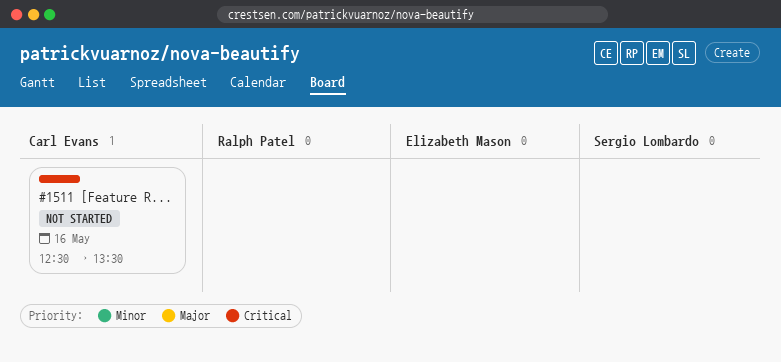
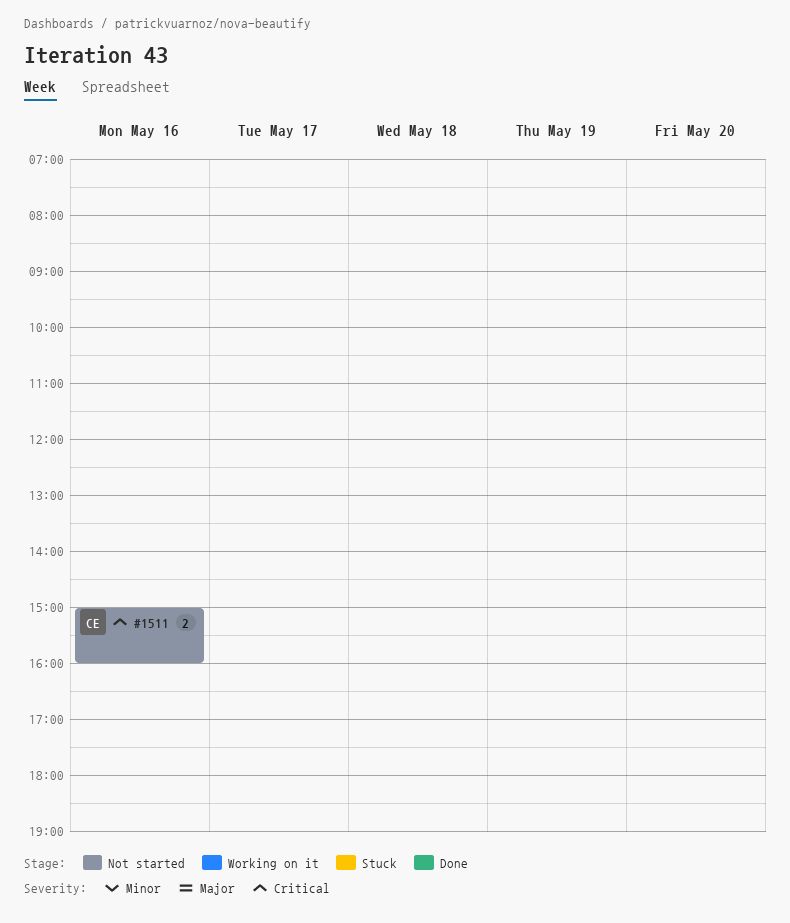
#1511, begins: 12:30 -> 15:00
#1511, ends: 13:30 -> 16:00

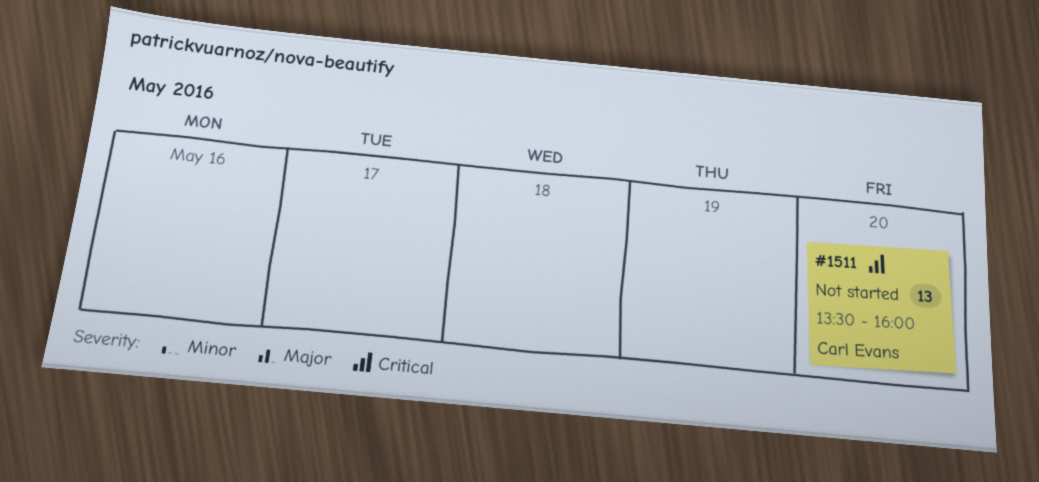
#1511, estimate: 2 -> 13
#1511, day: May 16 -> May 20
#1511, begins: 15:00 -> 13:30

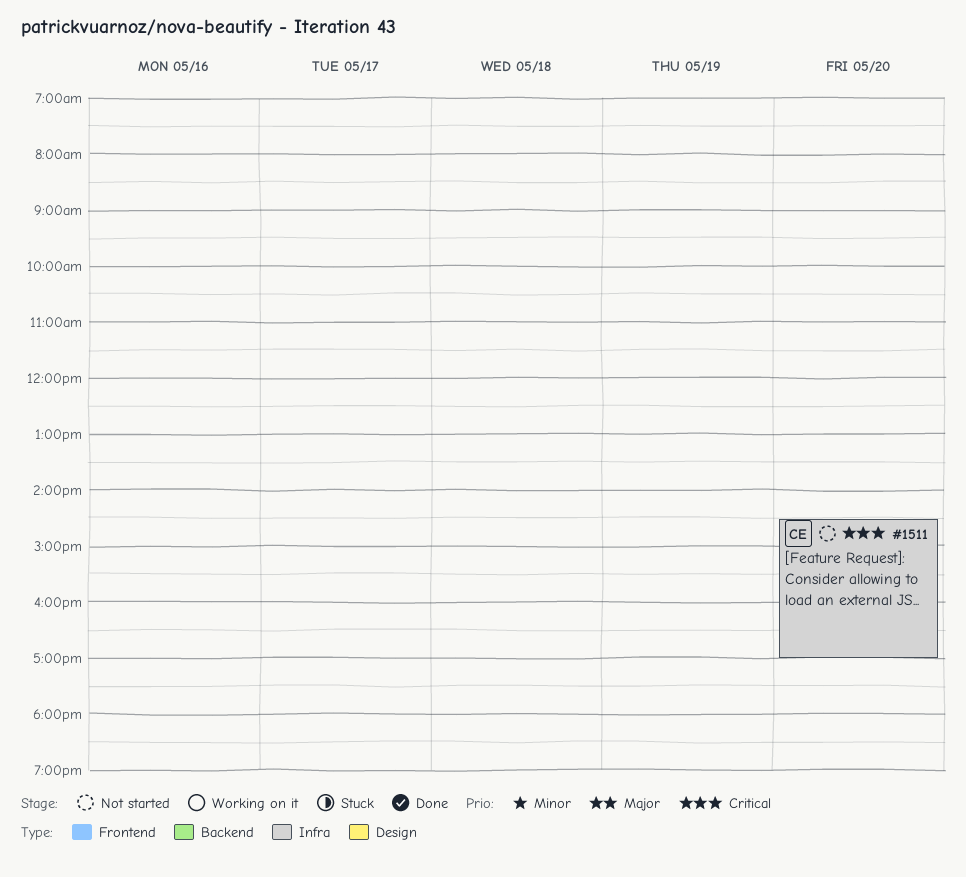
#1511, begins: 13:30 -> 14:30
#1511, ends: 16:00 -> 17:00

